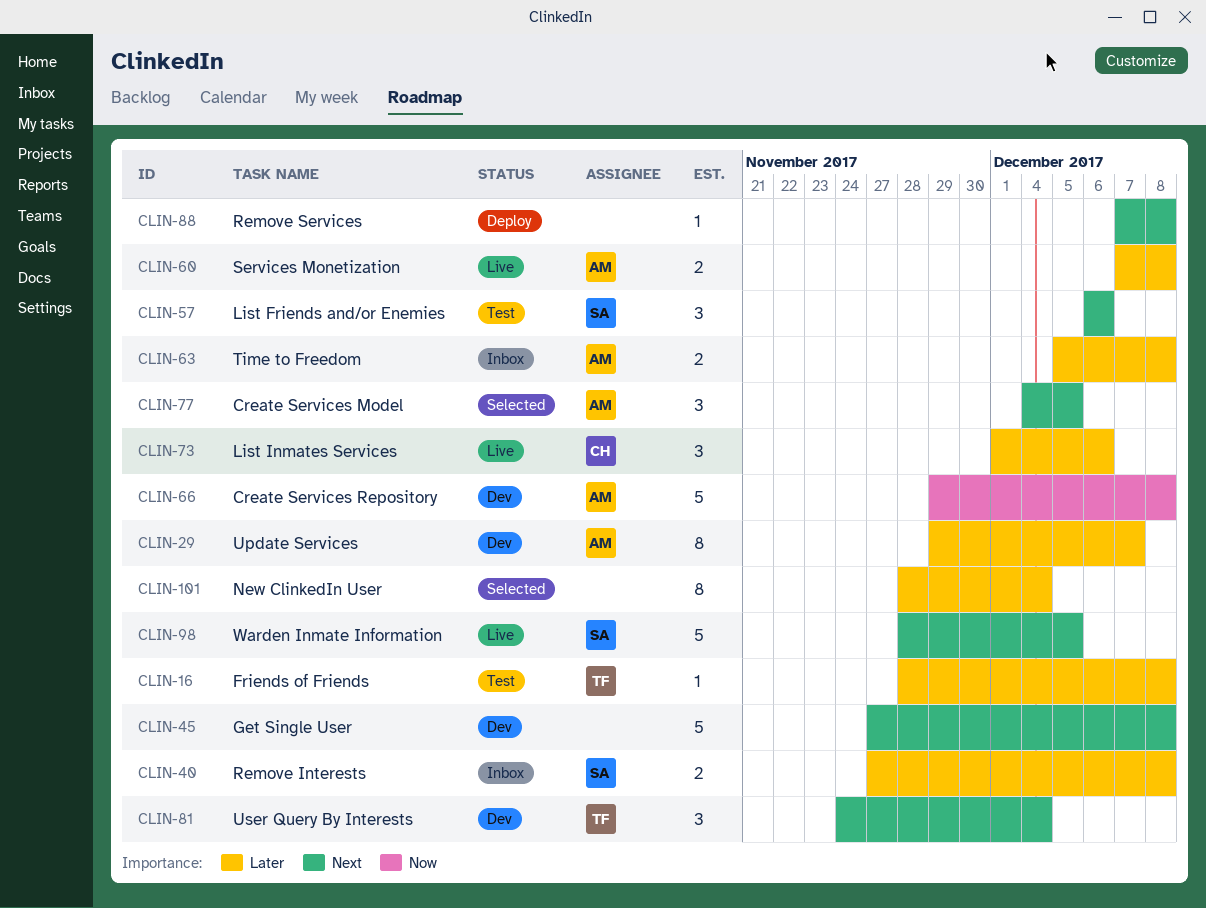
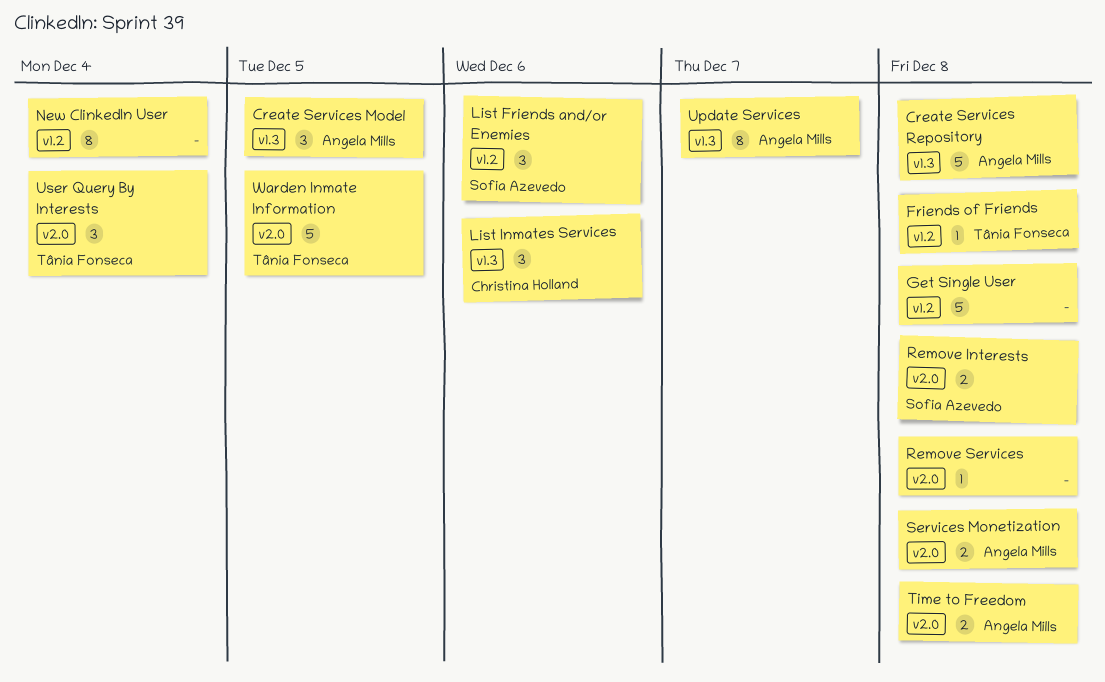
Warden Inmate Information, owner: Sofia Azevedo -> Tânia Fonseca

